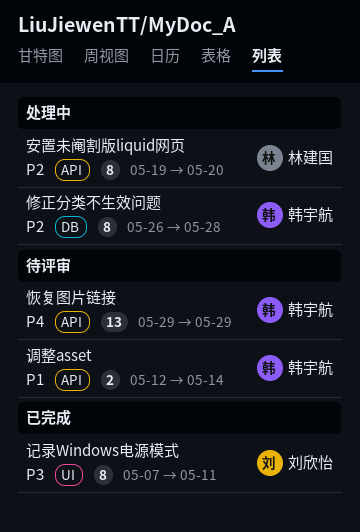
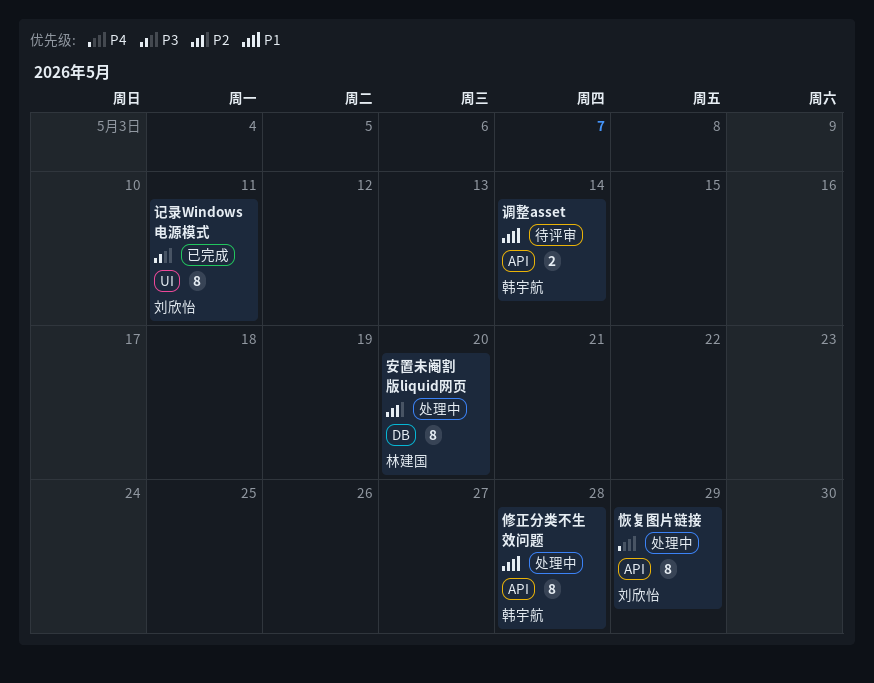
修正分类不生效问题, priority: P2 -> P1
修正分类不生效问题, label: DB -> API
安置未阉割版liquid网页, label: API -> DB
恢复图片链接, status: 待评审 -> 处理中
恢复图片链接, owner: 韩宇航 -> 刘欣怡
恢复图片链接, estimate: 13 -> 8

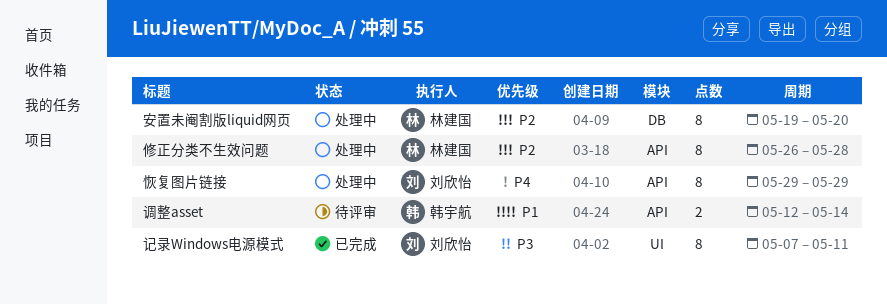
修正分类不生效问题, owner: 韩宇航 -> 林建国
修正分类不生效问题, priority: P1 -> P2

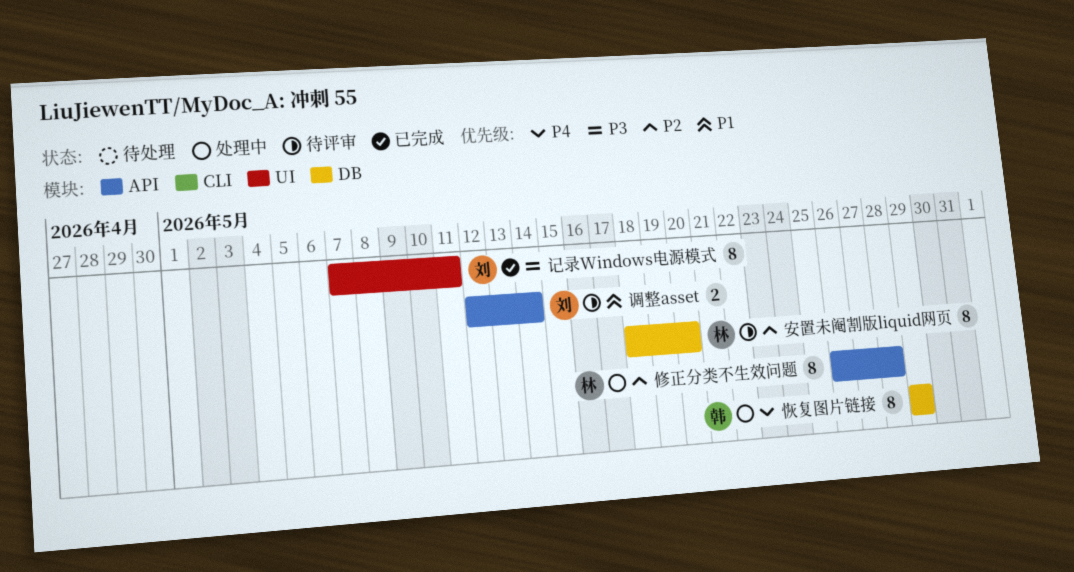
安置未阉割版liquid网页, status: 处理中 -> 待评审
安置未阉割版liquid网页, start: May 19 -> May 18
恢复图片链接, owner: 刘欣怡 -> 韩宇航
恢复图片链接, label: API -> DB
调整asset, owner: 韩宇航 -> 刘欣怡

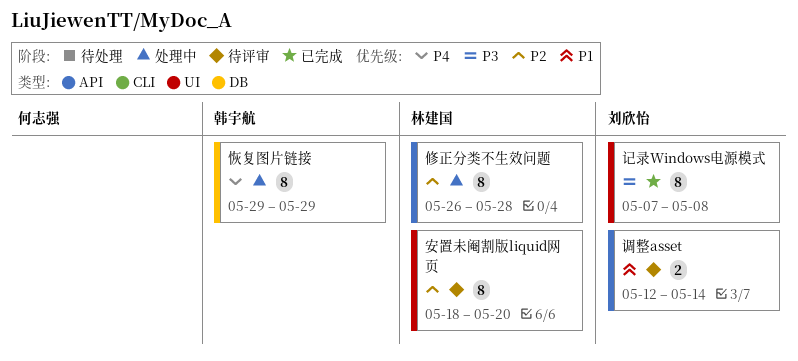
安置未阉割版liquid网页, label: DB -> UI
记录Windows电源模式, due: May 11 -> May 8

